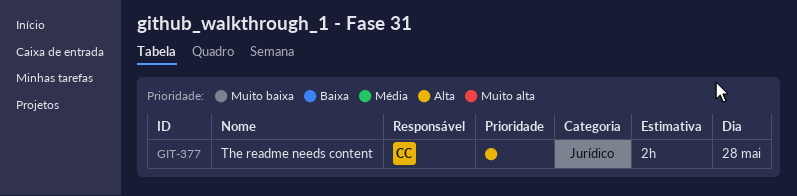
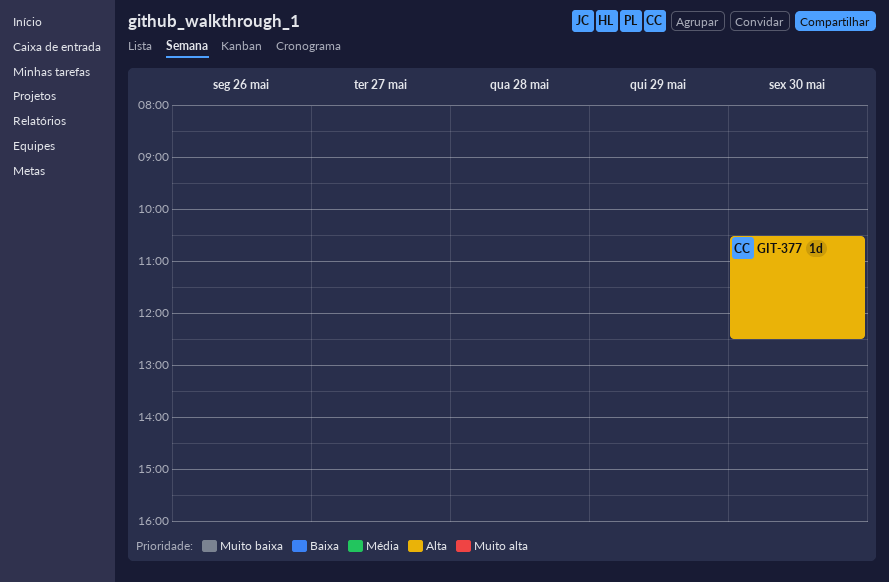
GIT-377, estimate: 2h -> 1d
GIT-377, day: May 28 -> May 30

